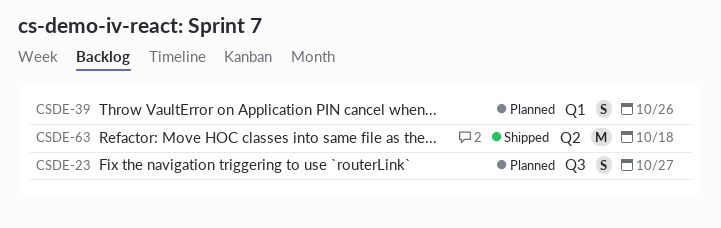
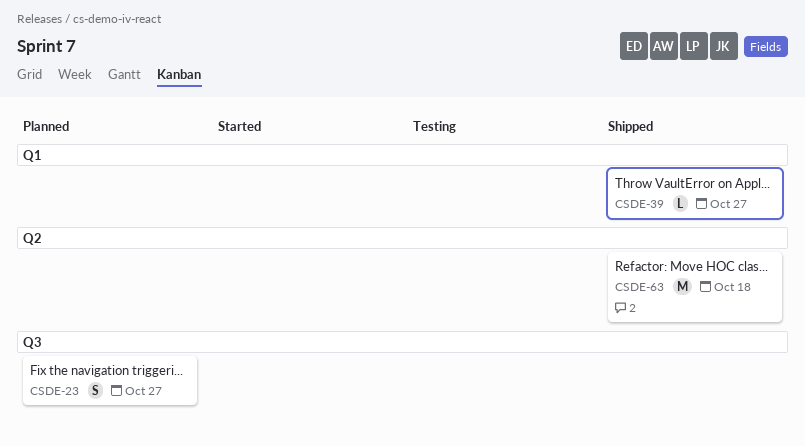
CSDE-39, status: Planned -> Shipped
CSDE-39, estimate: S -> L
CSDE-39, due: Oct 26 -> Oct 27

